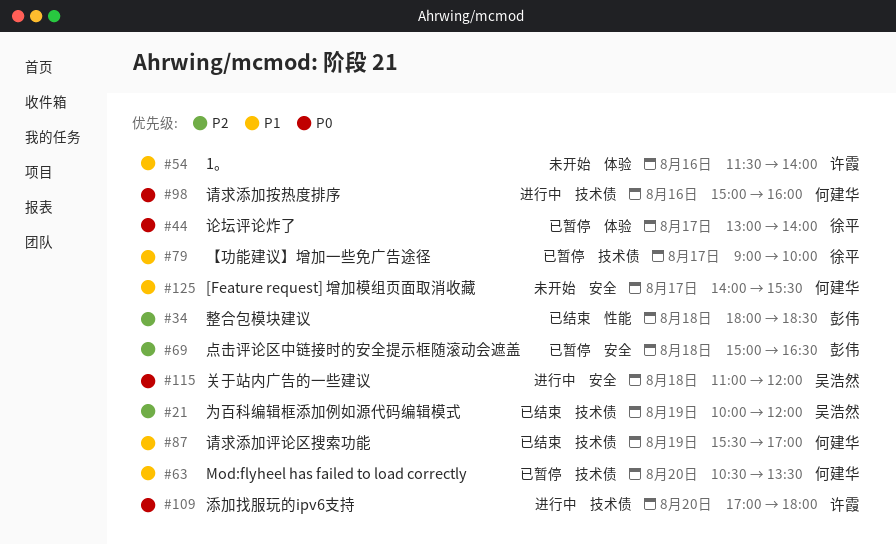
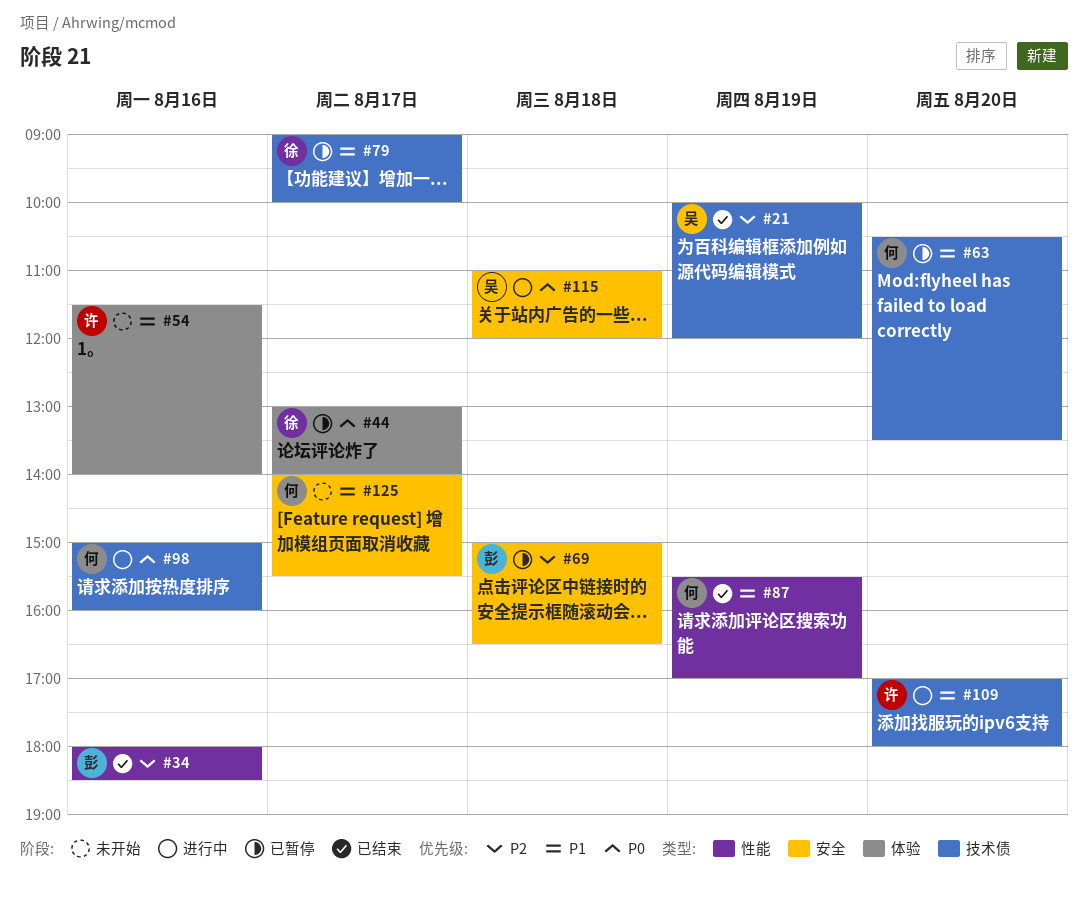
#34, day: Aug 18 -> Aug 16
#87, label: 技术债 -> 性能
#109, priority: P0 -> P1

